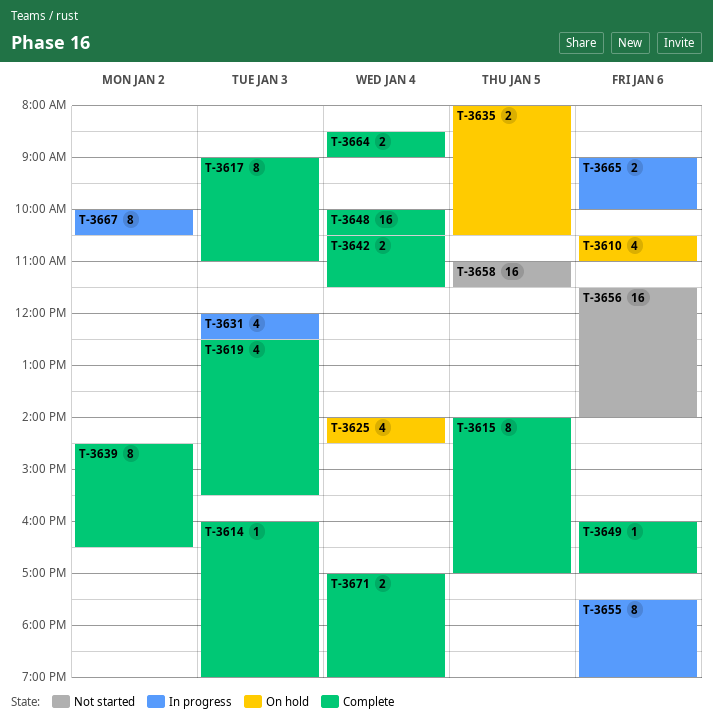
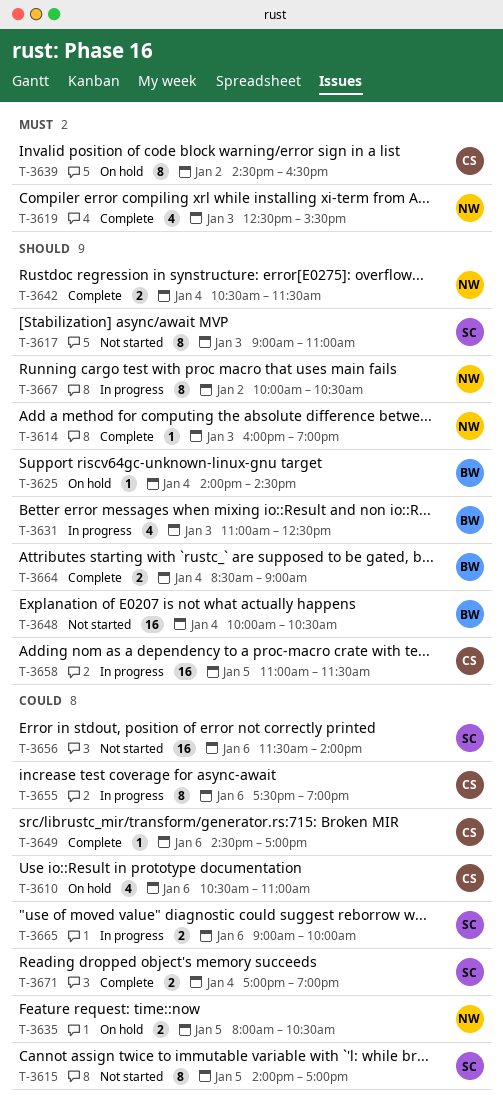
T-3615, status: Complete -> Not started
T-3617, status: Complete -> Not started
T-3625, estimate: 4 -> 1
T-3631, begins: 12:00 -> 11:00
T-3639, status: Complete -> On hold
T-3648, status: Complete -> Not started
T-3649, begins: 16:00 -> 14:30
T-3658, status: Not started -> In progress

